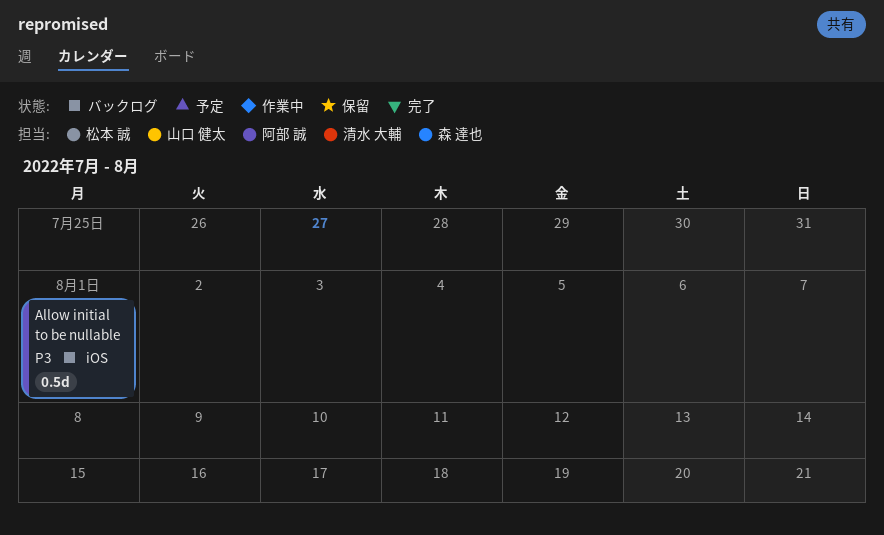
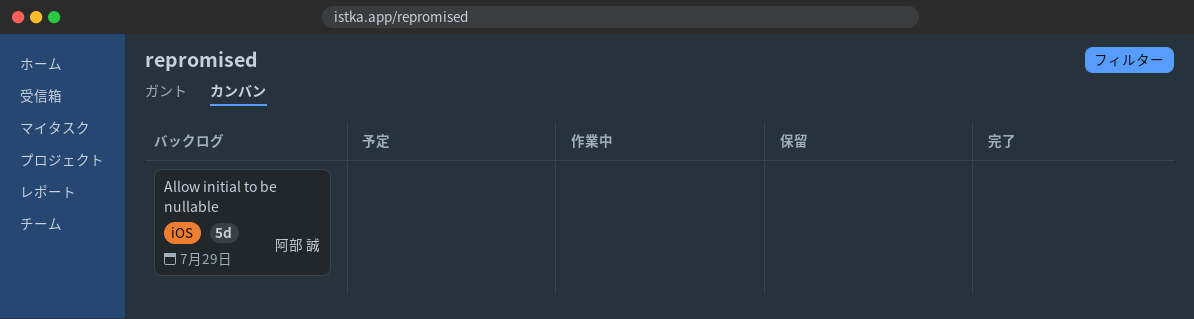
Allow initial to be nullable, estimate: 0.5d -> 5d
Allow initial to be nullable, due: Aug 1 -> Jul 29

